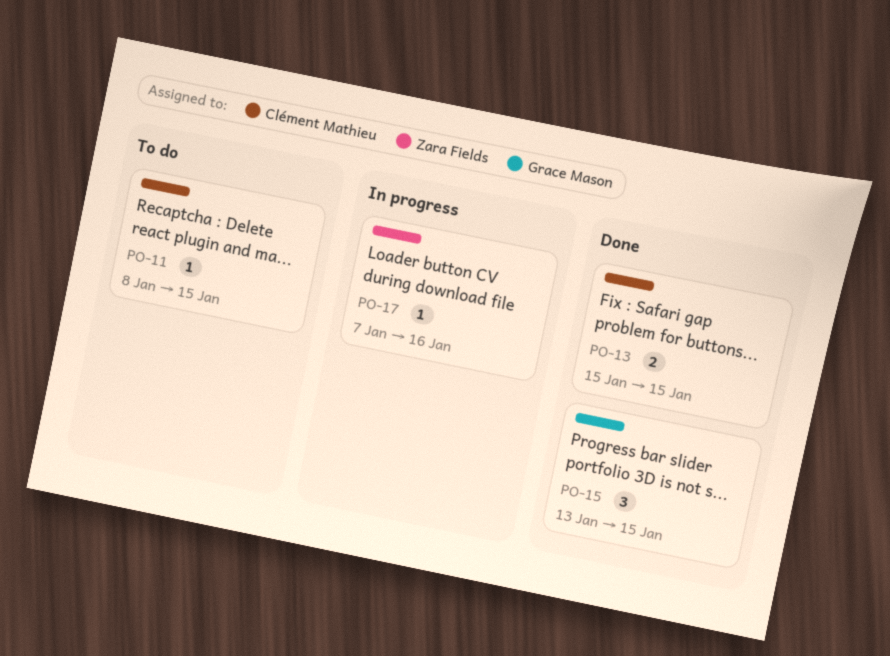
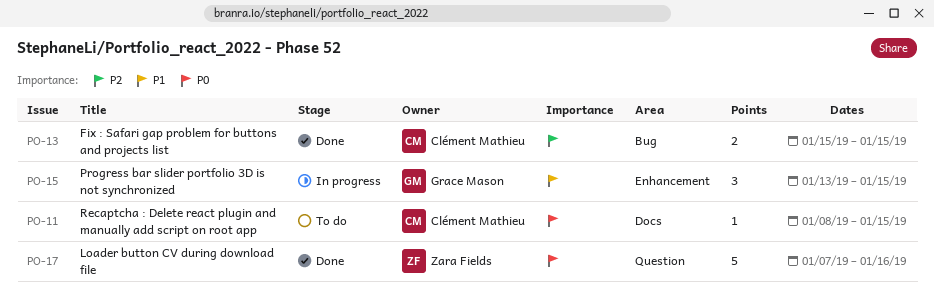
PO-15, status: Done -> In progress
PO-17, status: In progress -> Done
PO-17, estimate: 1 -> 5

